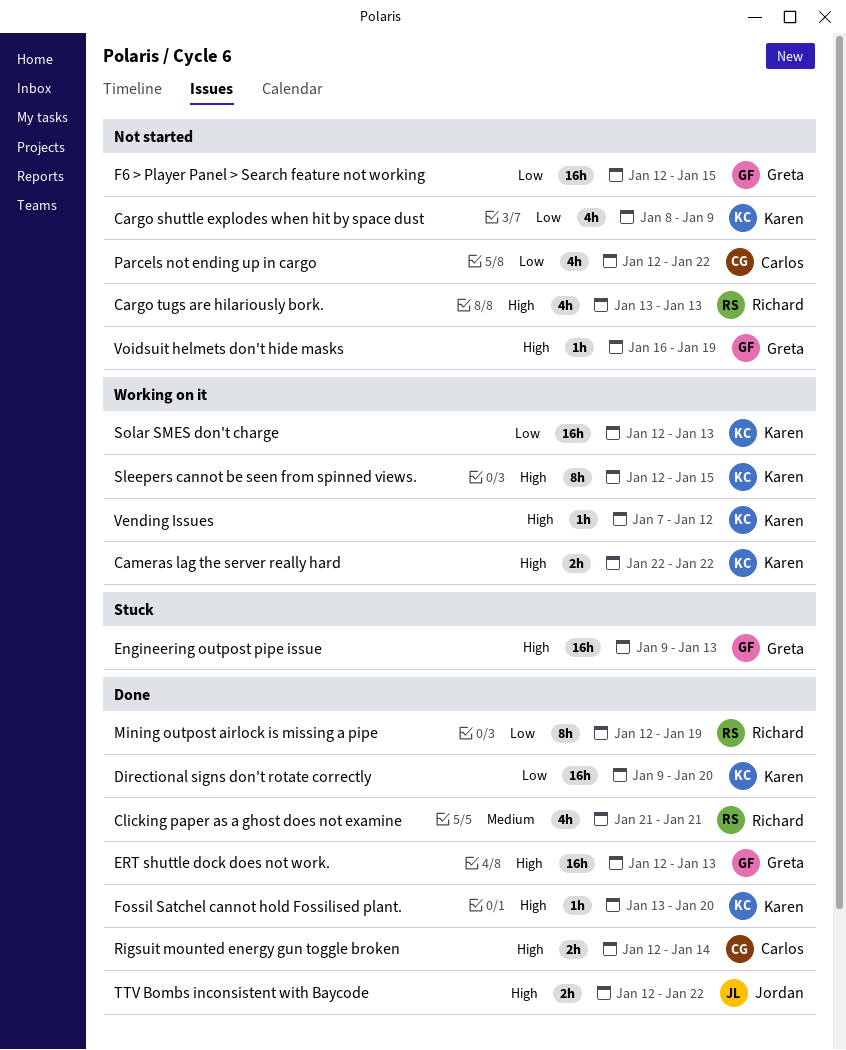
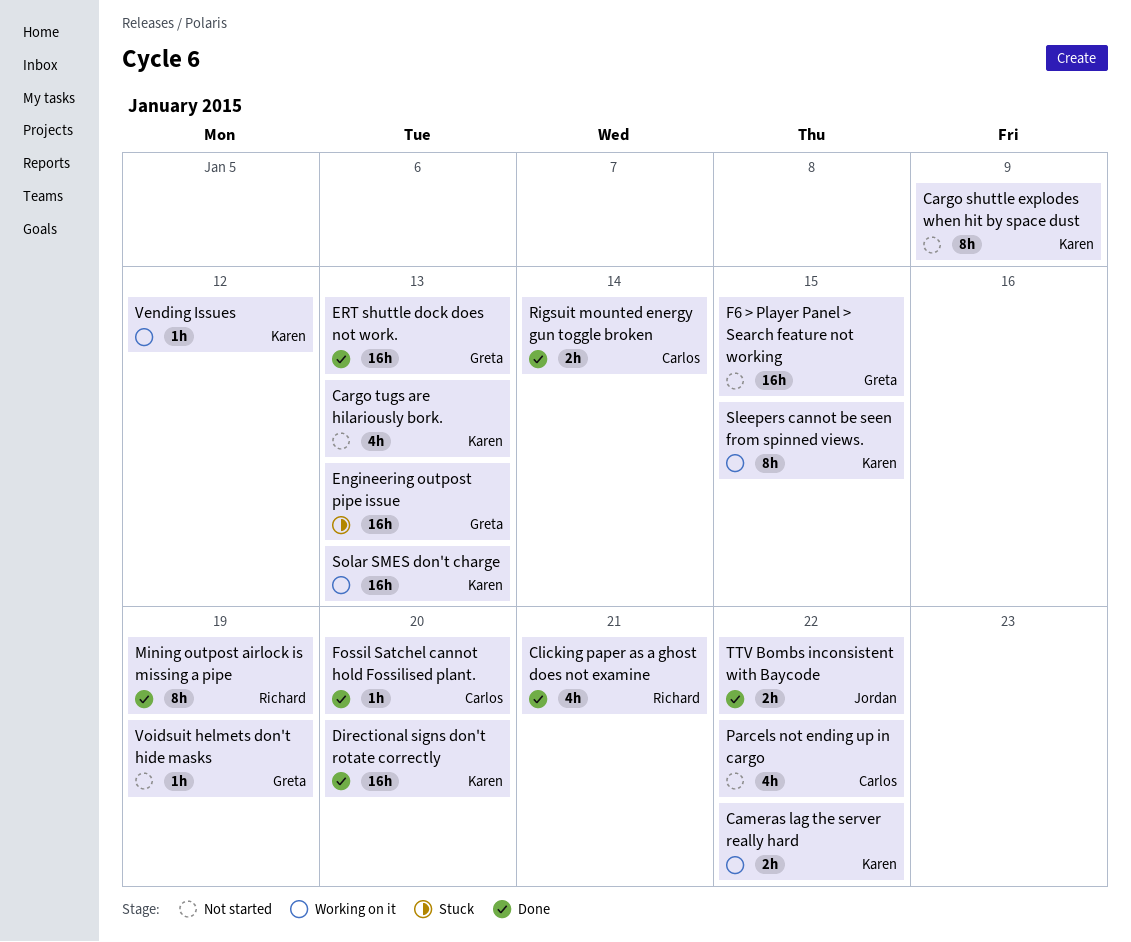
Cargo shuttle explodes when hit by space dust, estimate: 4h -> 8h
Cargo tugs are hilariously bork., owner: Richard -> Karen
Fossil Satchel cannot hold Fossilised plant., owner: Karen -> Carlos

